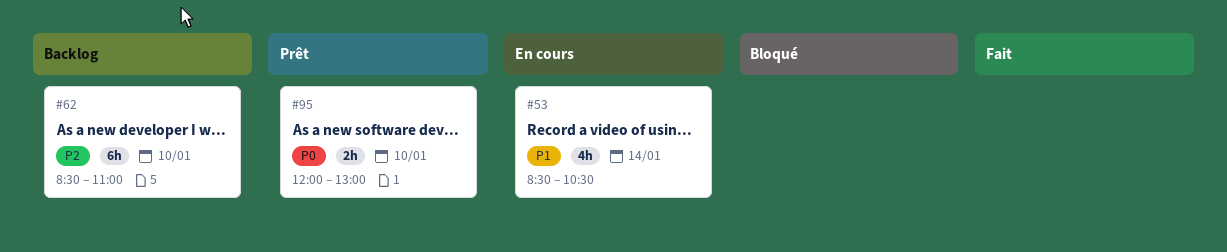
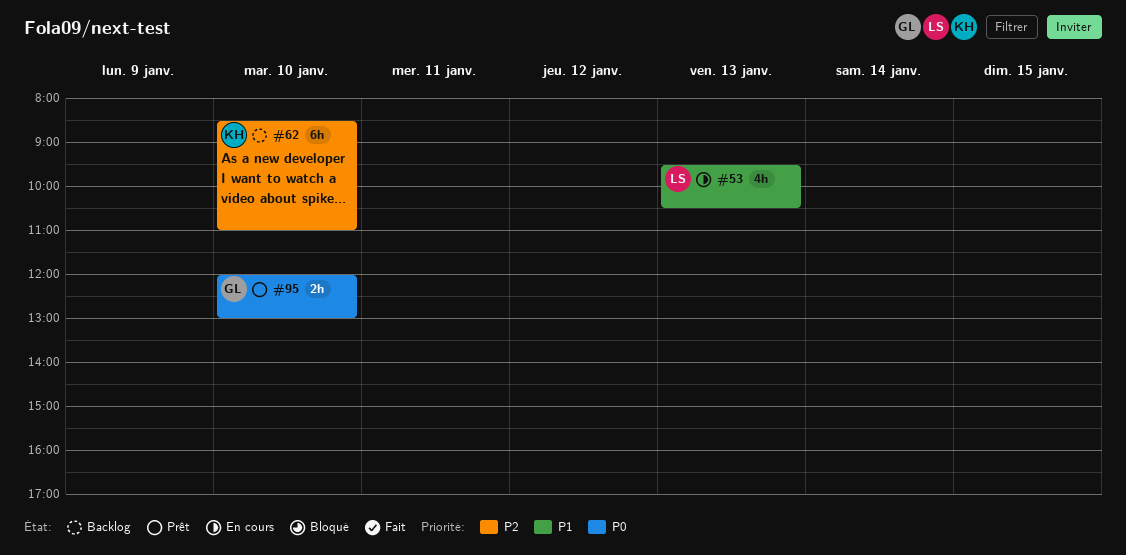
#53, day: Jan 14 -> Jan 13
#53, begins: 08:30 -> 09:30

